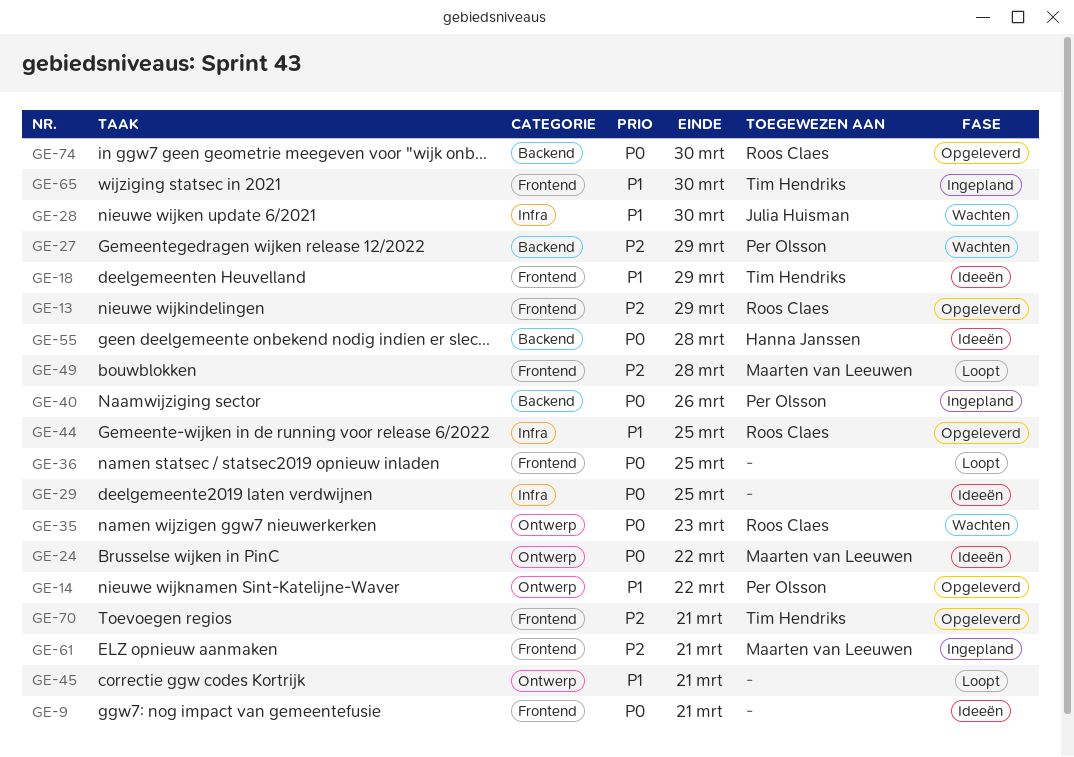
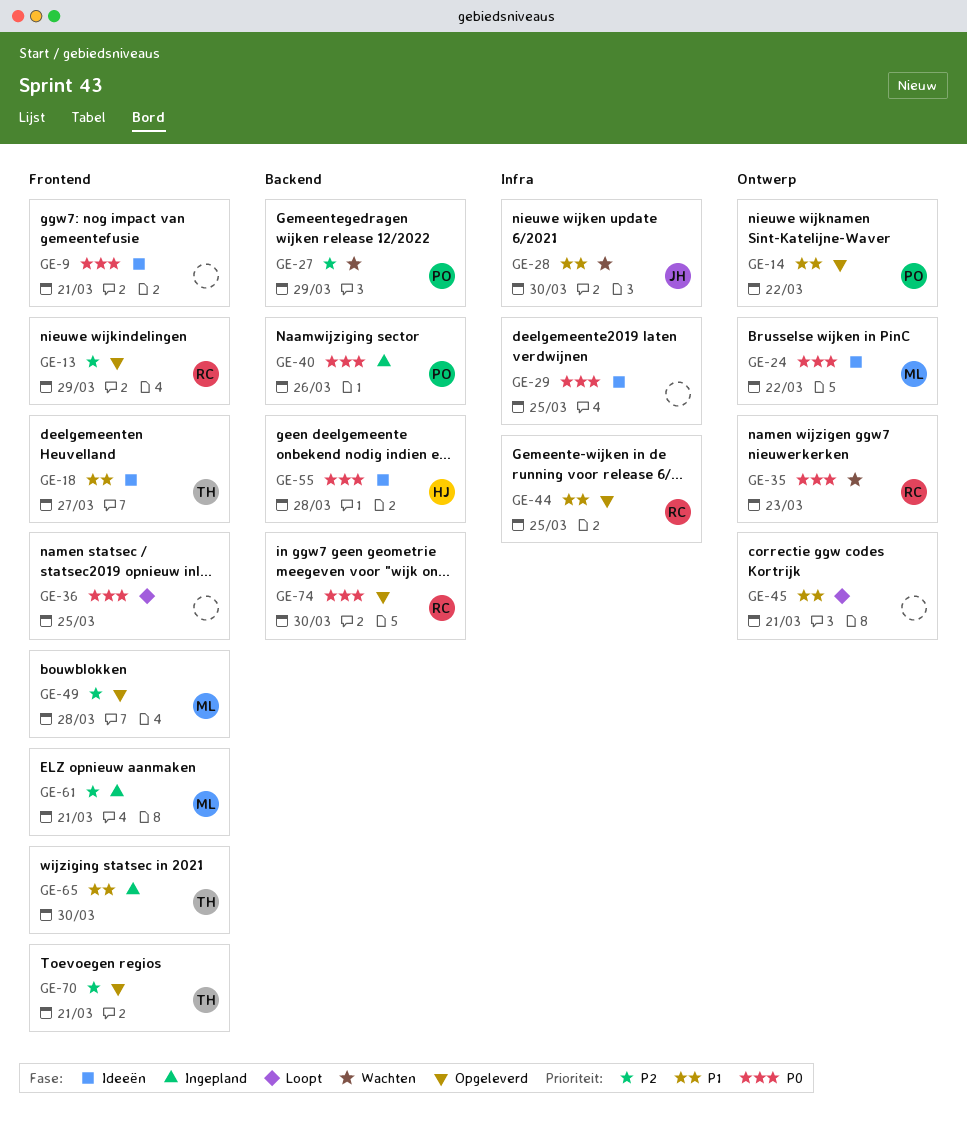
GE-18, due: Mar 29 -> Mar 27
GE-49, status: Loopt -> Opgeleverd

